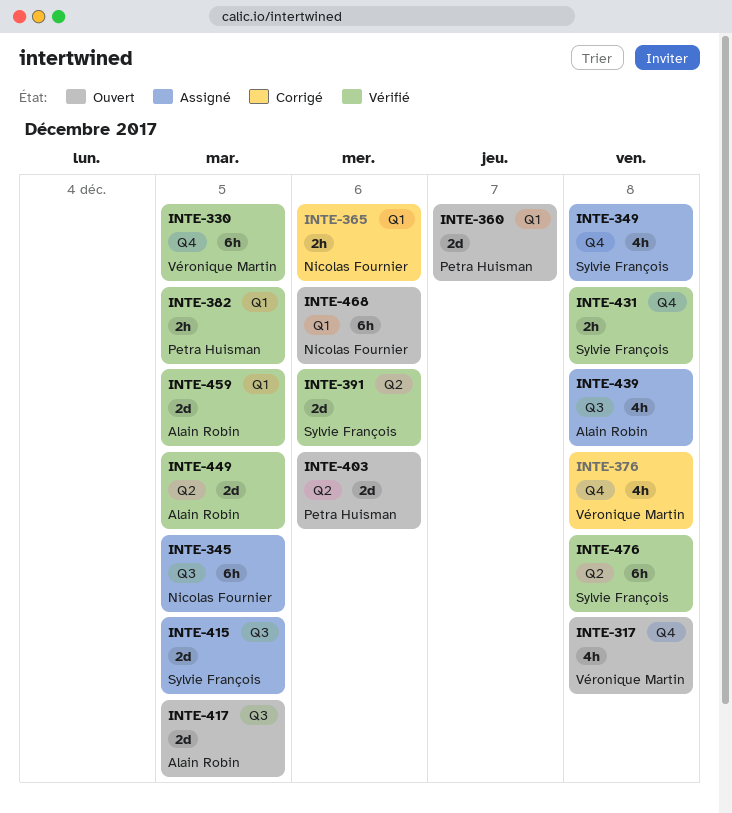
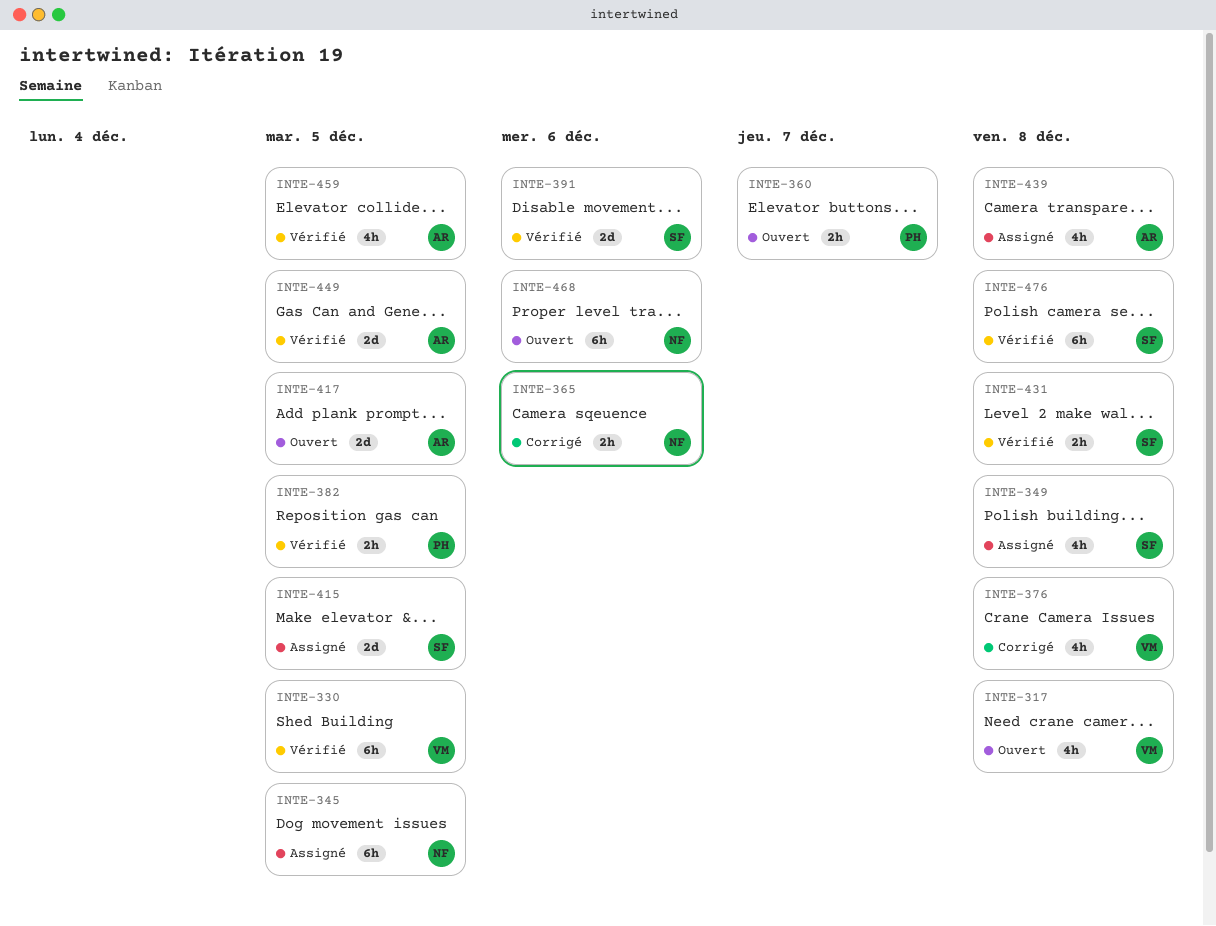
INTE-360, estimate: 2d -> 2h
INTE-403: present -> none
INTE-459, estimate: 2d -> 4h

